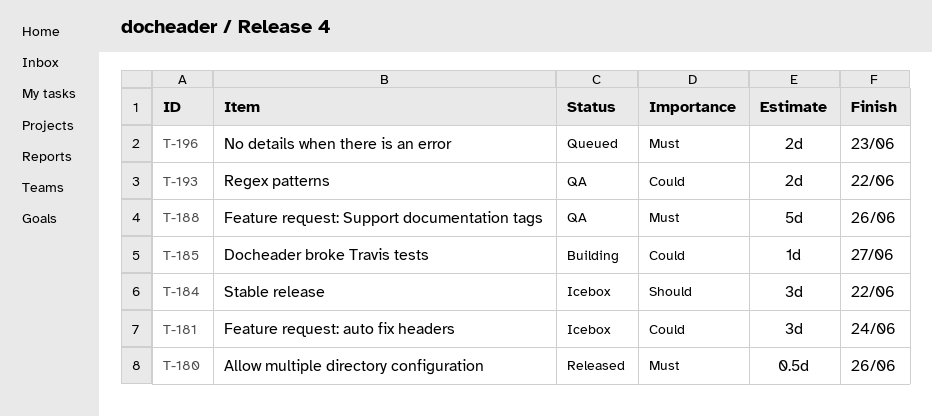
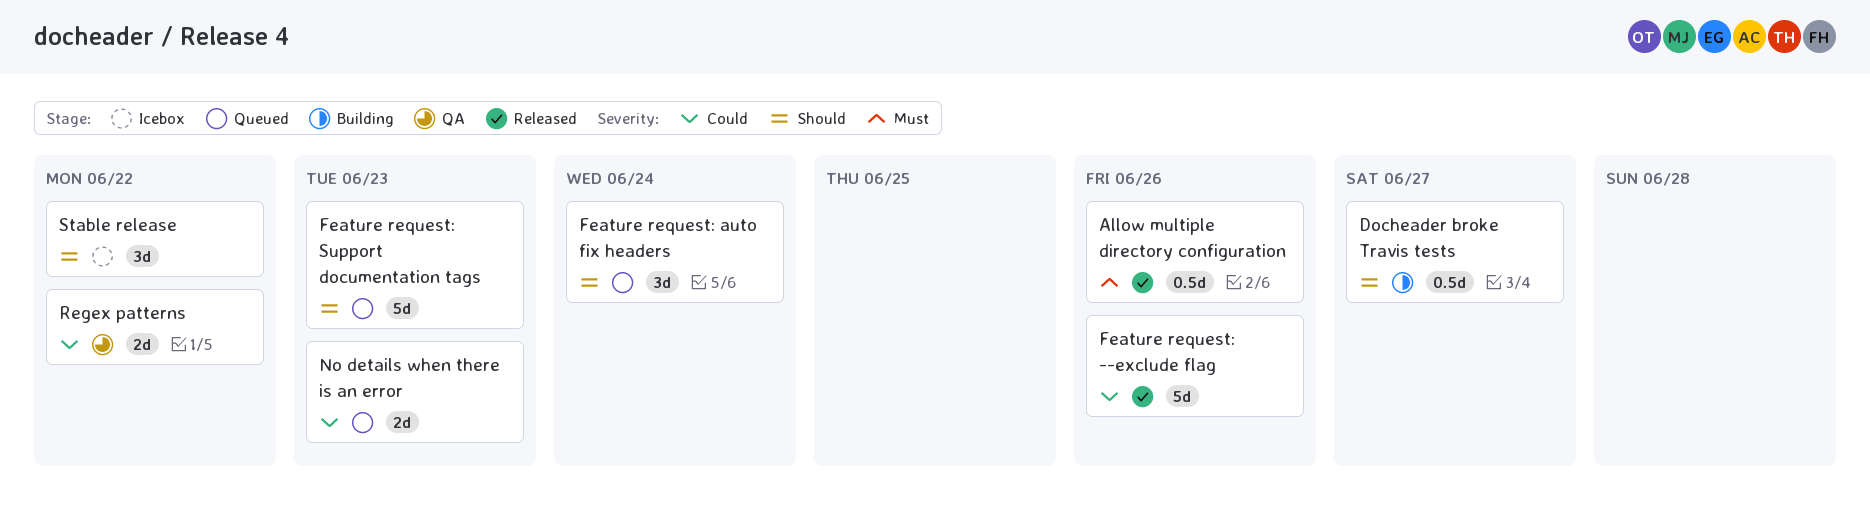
Docheader broke Travis tests, priority: Could -> Should
Docheader broke Travis tests, estimate: 1d -> 0.5d
Feature request: --exclude flag: none -> present
Feature request: auto fix headers, status: Icebox -> Queued
Feature request: auto fix headers, priority: Could -> Should
Feature request: Support documentation tags, status: QA -> Queued
Feature request: Support documentation tags, priority: Must -> Should
Feature request: Support documentation tags, due: Jun 26 -> Jun 23
No details when there is an error, priority: Must -> Could

